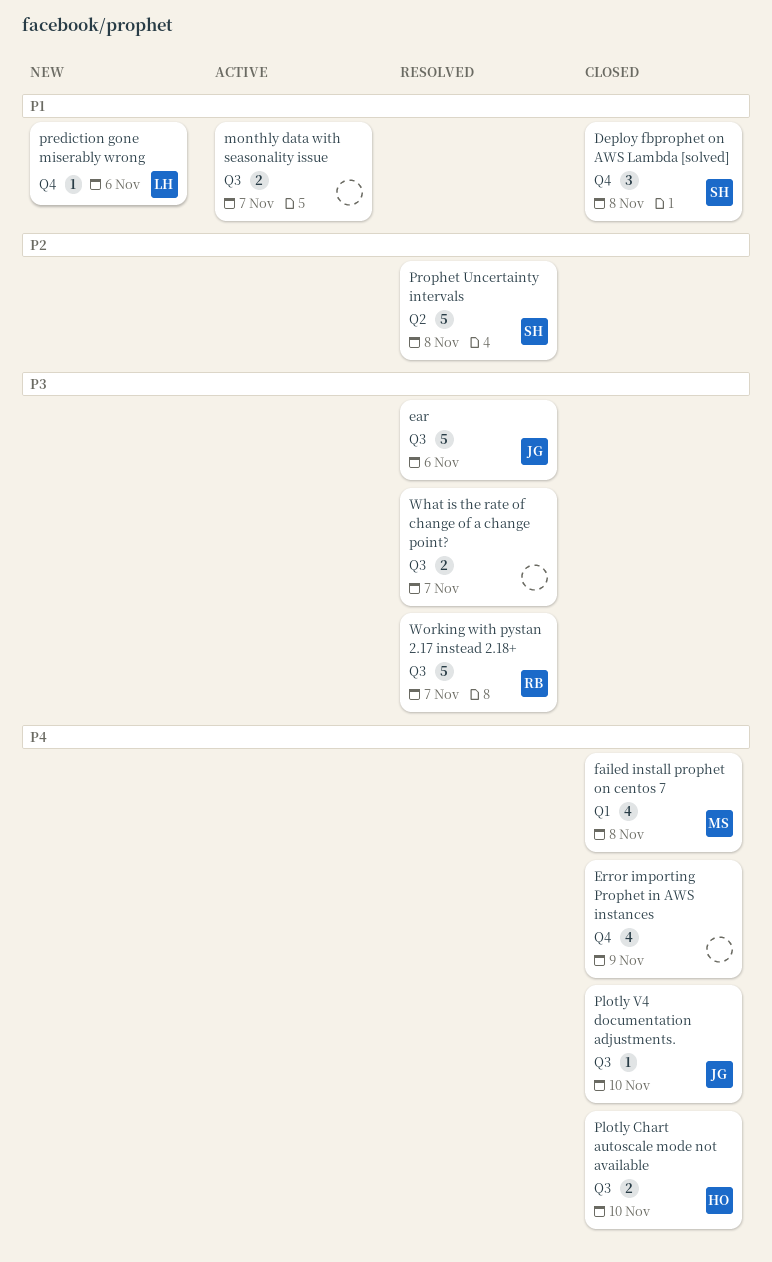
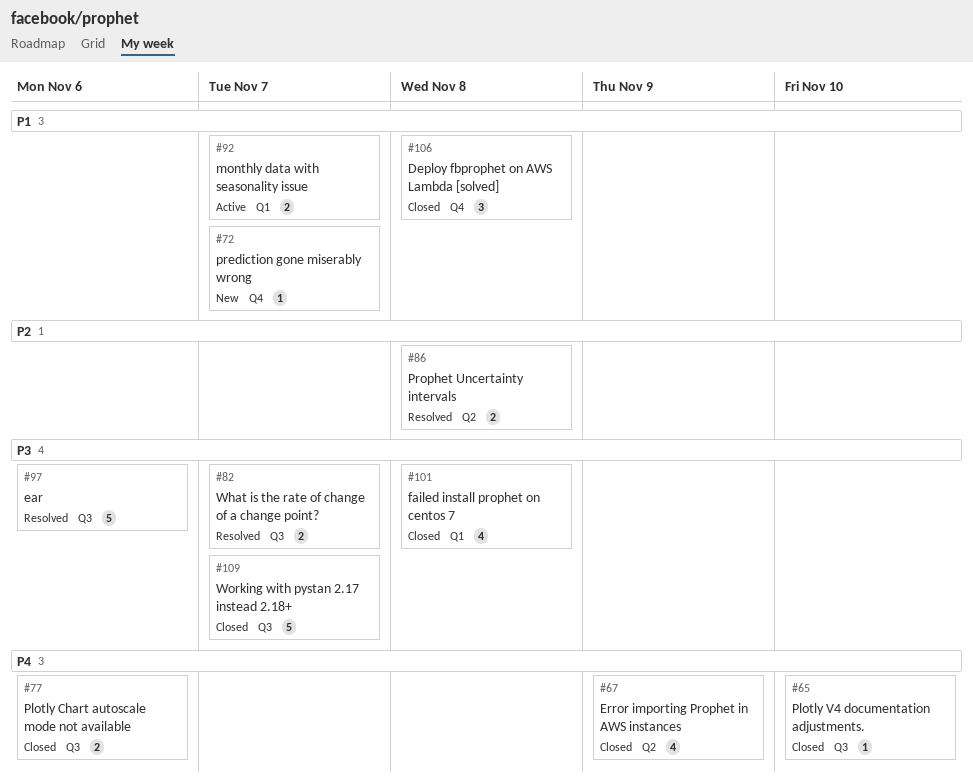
Error importing Prophet in AWS instances, label: Q4 -> Q2
failed install prophet on centos 7, priority: P4 -> P3
monthly data with seasonality issue, label: Q3 -> Q1
Plotly Chart autoscale mode not available, due: Nov 10 -> Nov 6
prediction gone miserably wrong, due: Nov 6 -> Nov 7
Prophet Uncertainty intervals, estimate: 5 -> 2
Working with pystan 2.17 instead 2.18+, status: Resolved -> Closed

